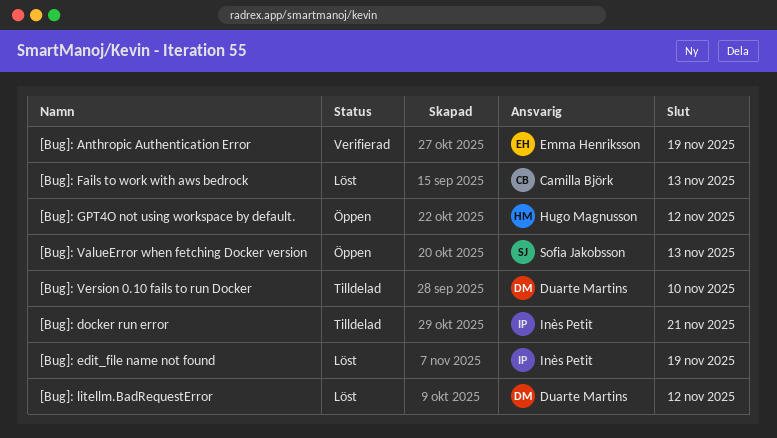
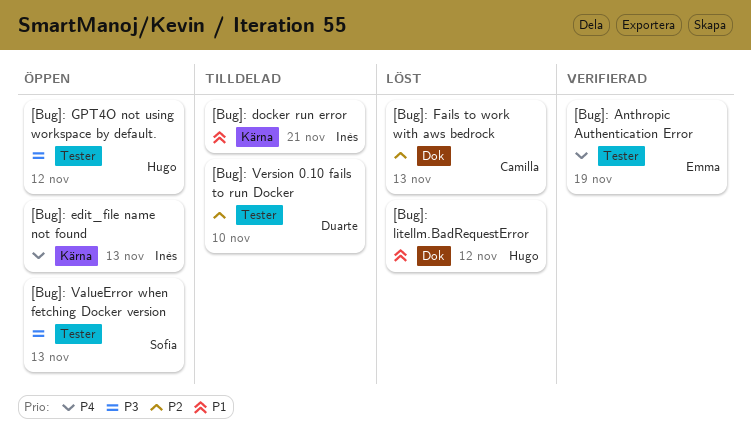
[Bug]: edit_file name not found, status: Löst -> Öppen
[Bug]: edit_file name not found, due: Nov 19 -> Nov 13
[Bug]: litellm.BadRequestError, owner: Duarte Martins -> Hugo Magnusson

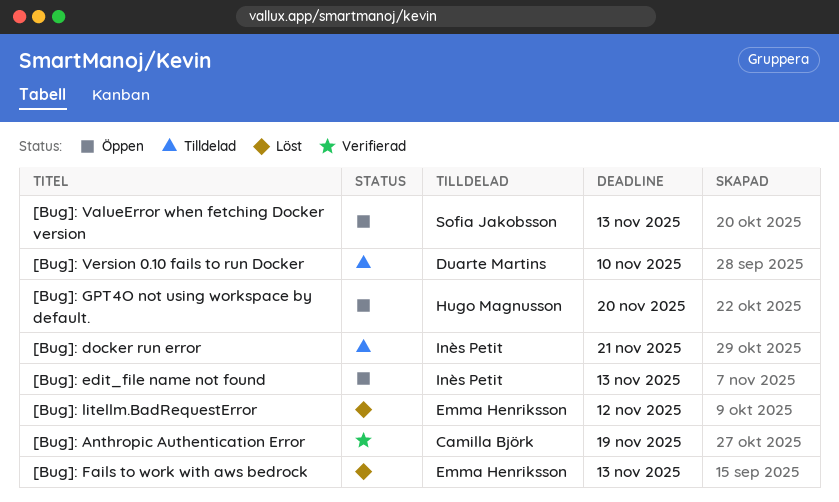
[Bug]: Anthropic Authentication Error, owner: Emma Henriksson -> Camilla Björk
[Bug]: Fails to work with aws bedrock, owner: Camilla Björk -> Emma Henriksson
[Bug]: GPT4O not using workspace by default., due: Nov 12 -> Nov 20
[Bug]: litellm.BadRequestError, owner: Hugo Magnusson -> Emma Henriksson

